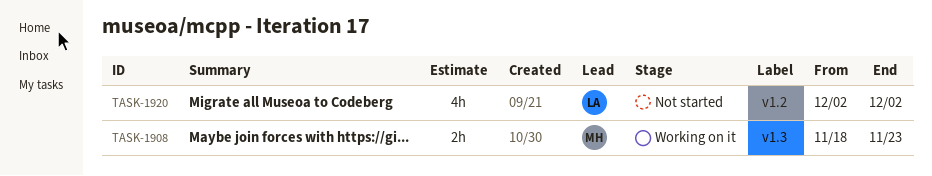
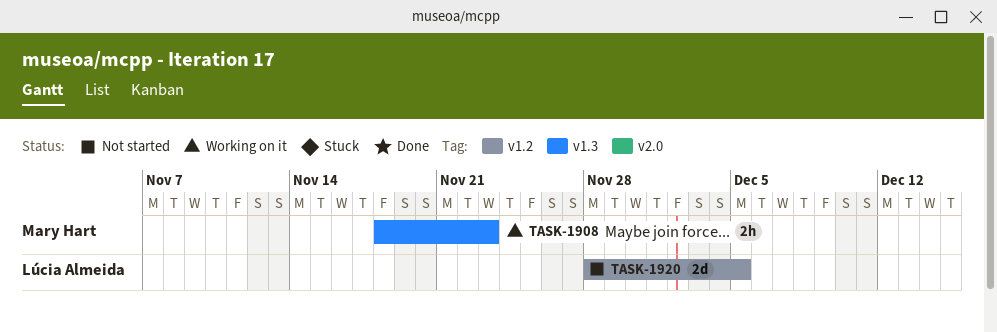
TASK-1920, estimate: 4h -> 2d
TASK-1920, start: Dec 2 -> Nov 28
TASK-1920, due: Dec 2 -> Dec 5

